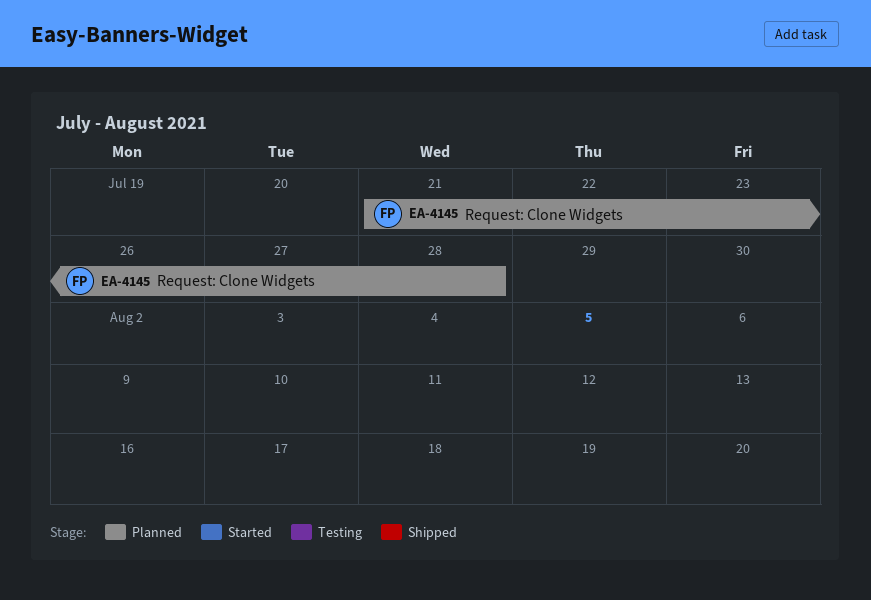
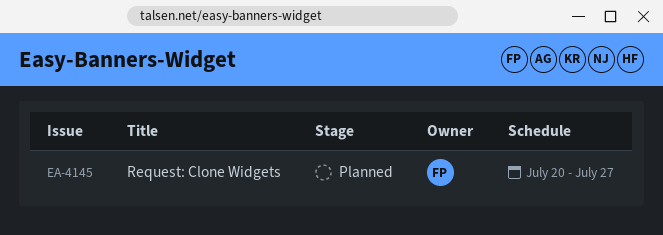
EA-4145, start: Jul 21 -> Jul 20
EA-4145, due: Jul 28 -> Jul 27

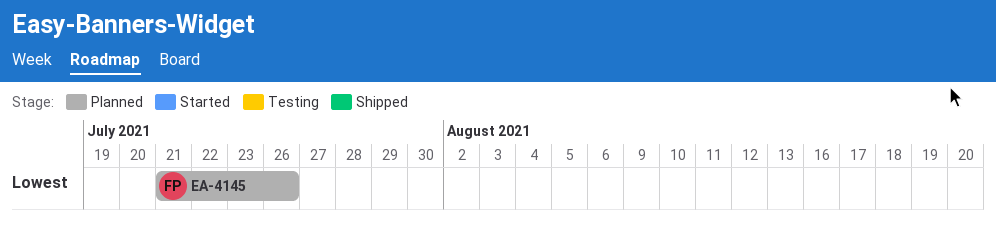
EA-4145, start: Jul 20 -> Jul 21
EA-4145, due: Jul 27 -> Jul 26

